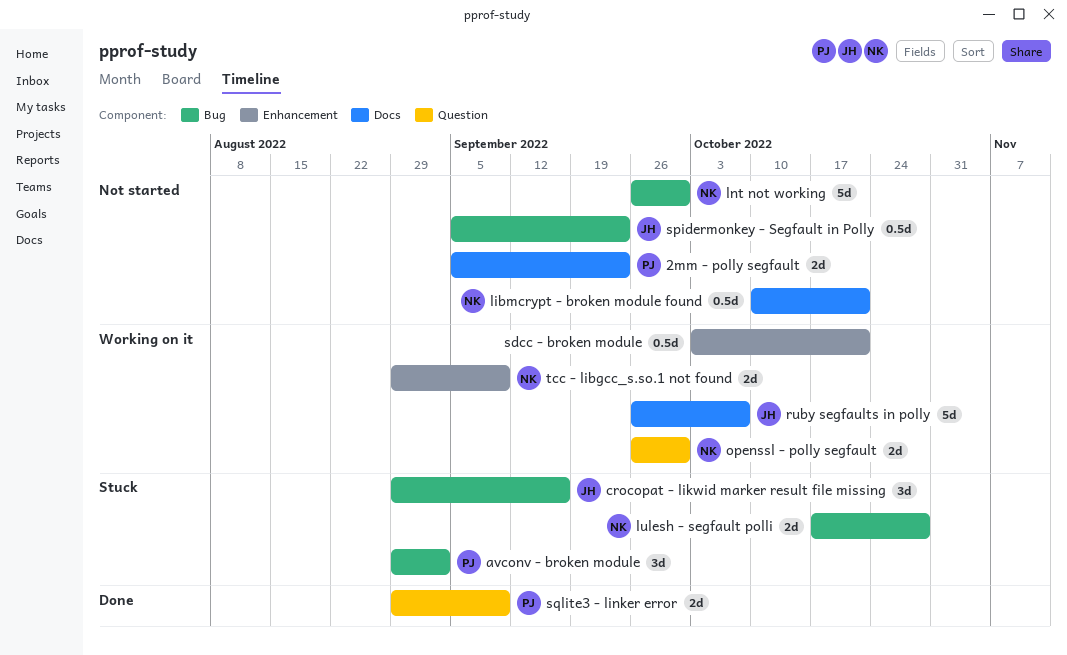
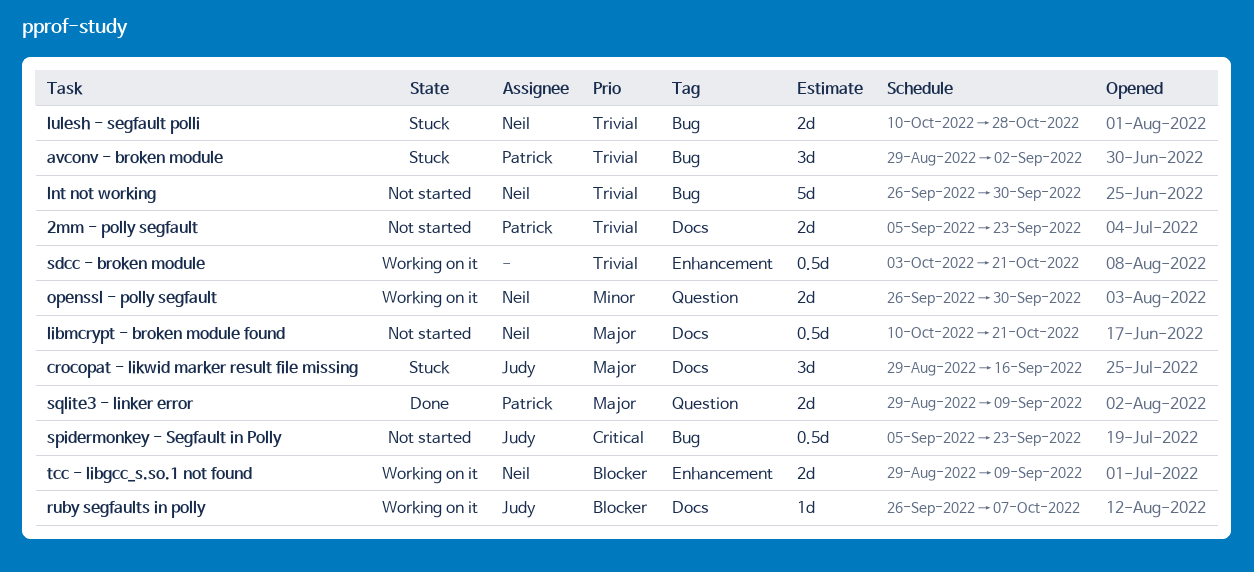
crocopat - likwid marker result file missing, label: Bug -> Docs
lulesh - segfault polli, start: Oct 17 -> Oct 10
ruby segfaults in polly, estimate: 5d -> 1d

